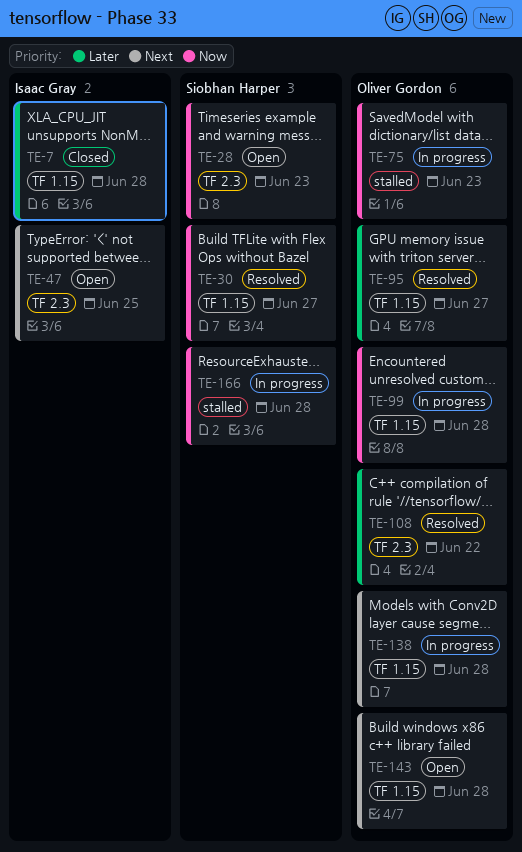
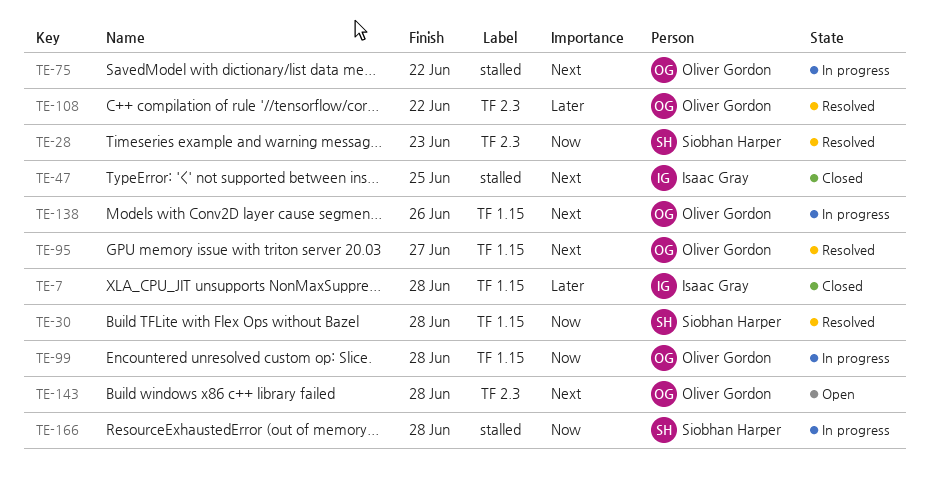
TE-28, status: Open -> Resolved
TE-30, due: Jun 27 -> Jun 28
TE-47, status: Open -> Closed
TE-47, label: TF 2.3 -> stalled
TE-75, priority: Now -> Next
TE-75, due: Jun 23 -> Jun 22
TE-95, priority: Later -> Next
TE-138, due: Jun 28 -> Jun 26
TE-143, label: TF 1.15 -> TF 2.3

